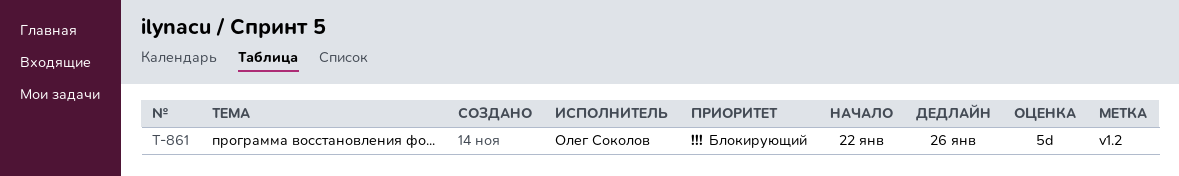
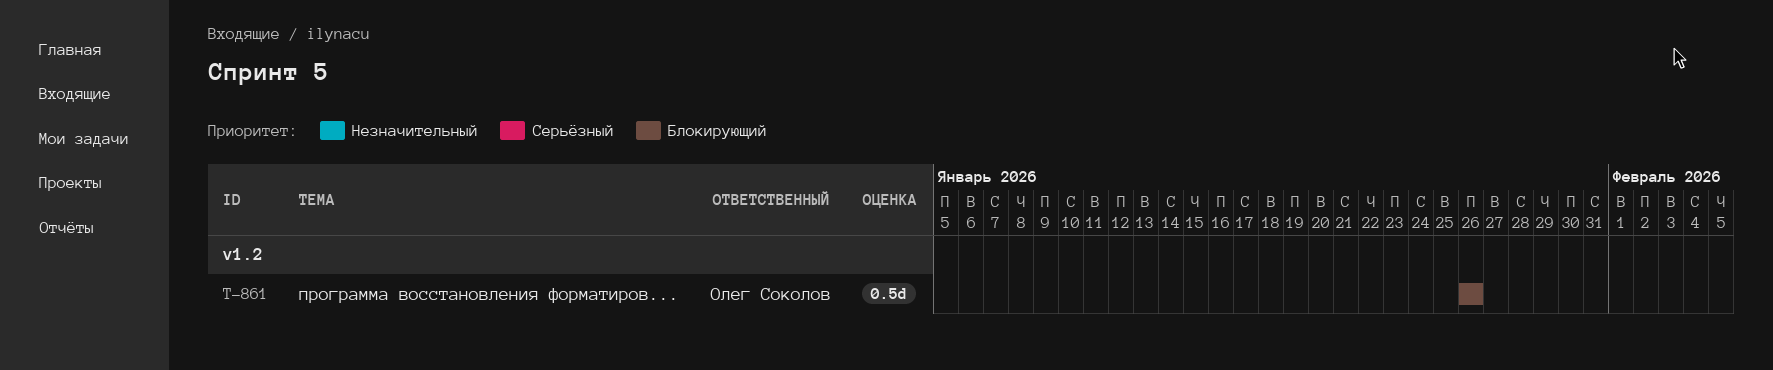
T-861, estimate: 5d -> 0.5d
T-861, start: Jan 22 -> Jan 26

